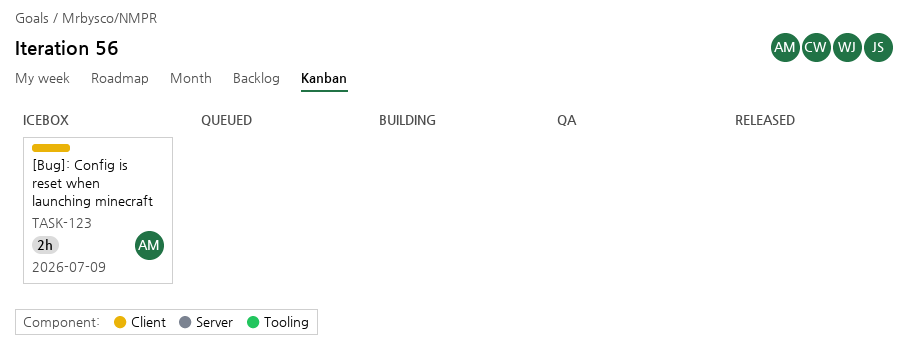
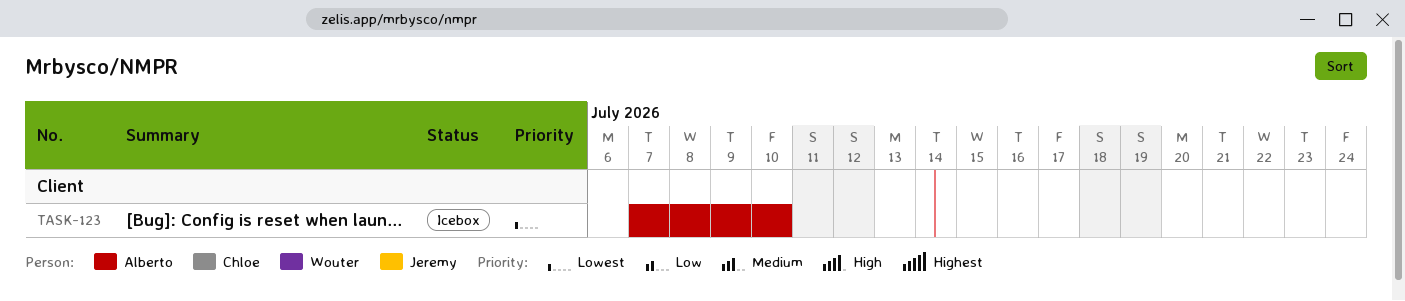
TASK-123, due: Jul 9 -> Jul 10

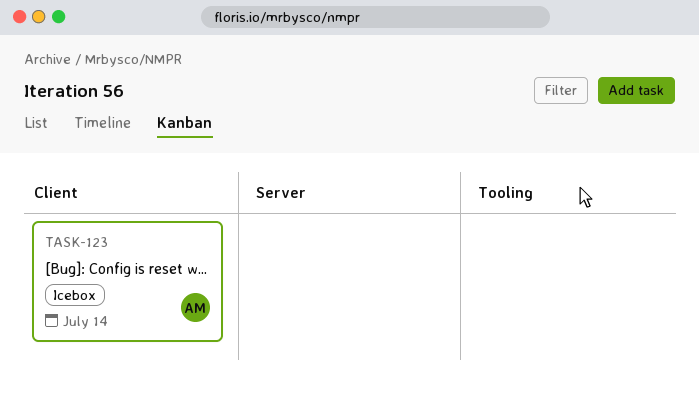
TASK-123, due: Jul 10 -> Jul 14

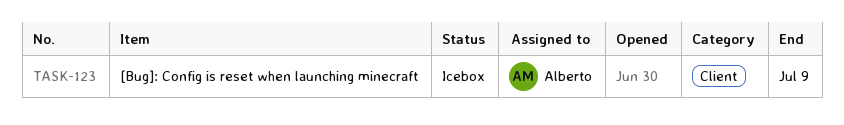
TASK-123, due: Jul 14 -> Jul 9

